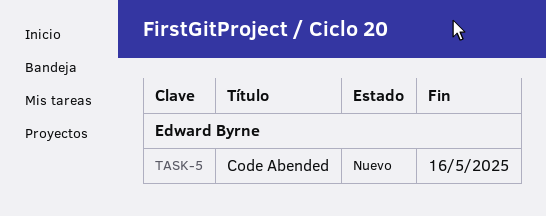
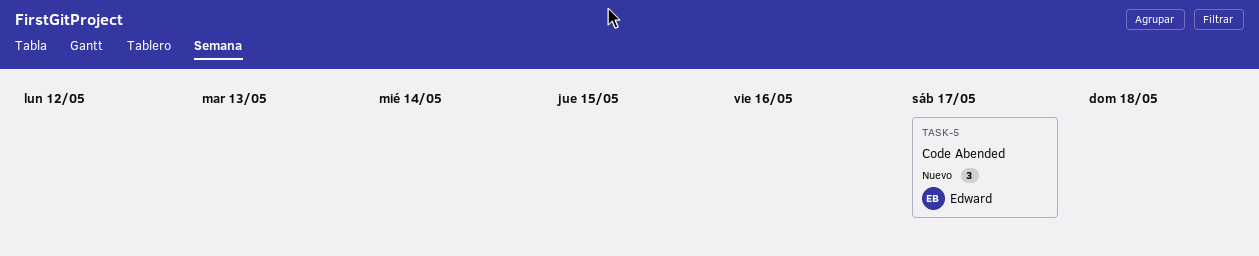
TASK-5, due: May 16 -> May 17

